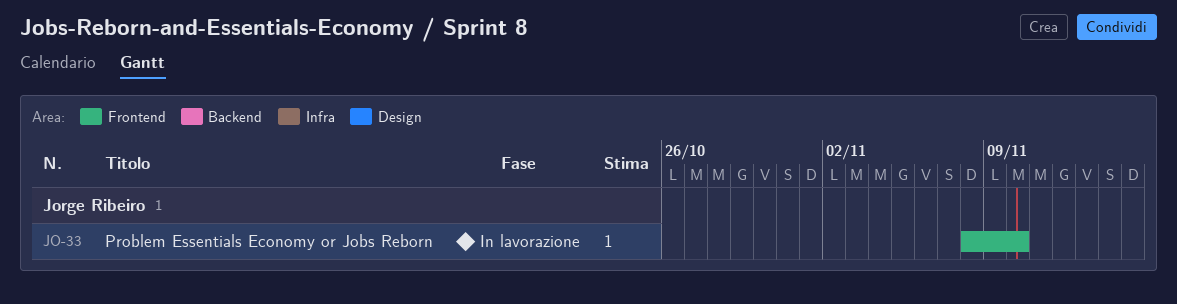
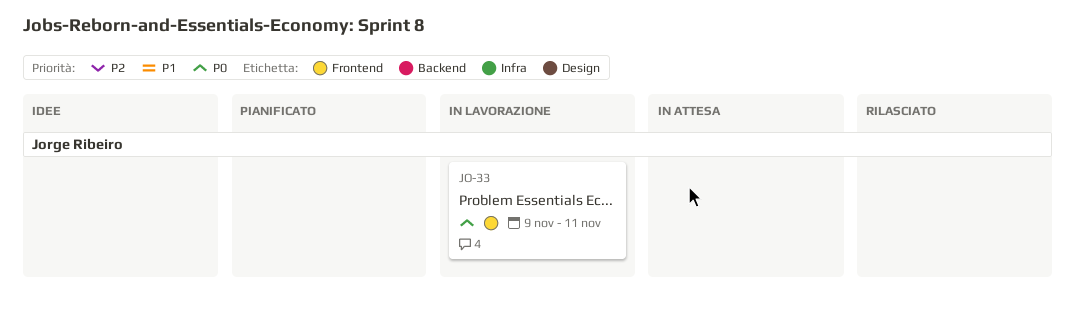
JO-33, start: Nov 8 -> Nov 9
JO-33, due: Nov 10 -> Nov 11

